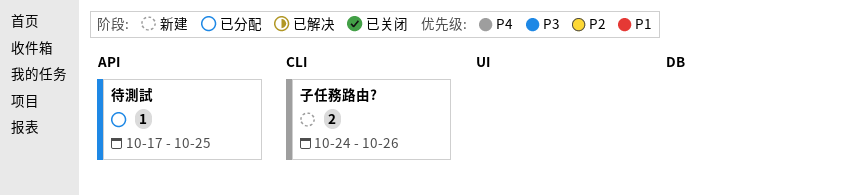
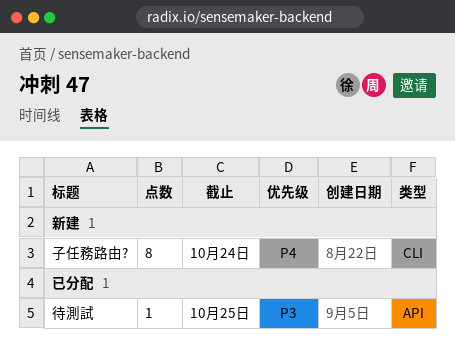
子任務路由?, estimate: 2 -> 8
子任務路由?, due: Oct 26 -> Oct 24

